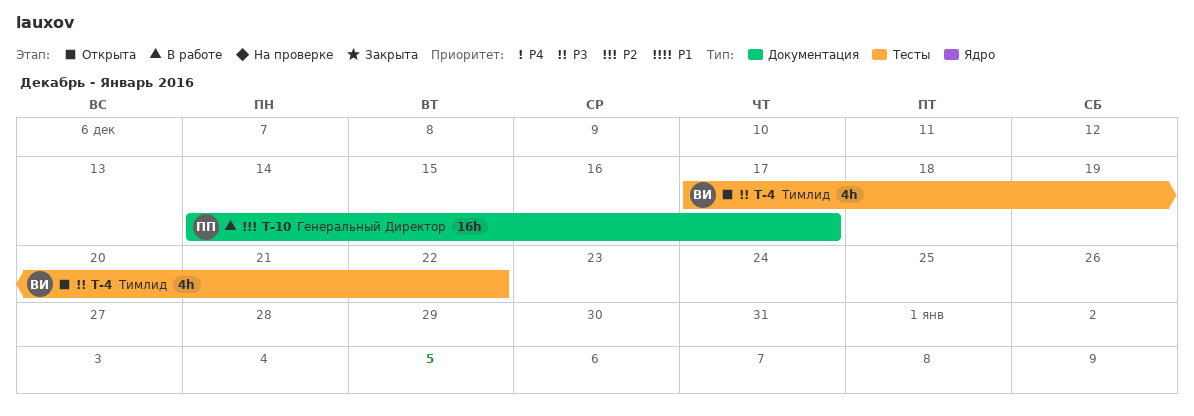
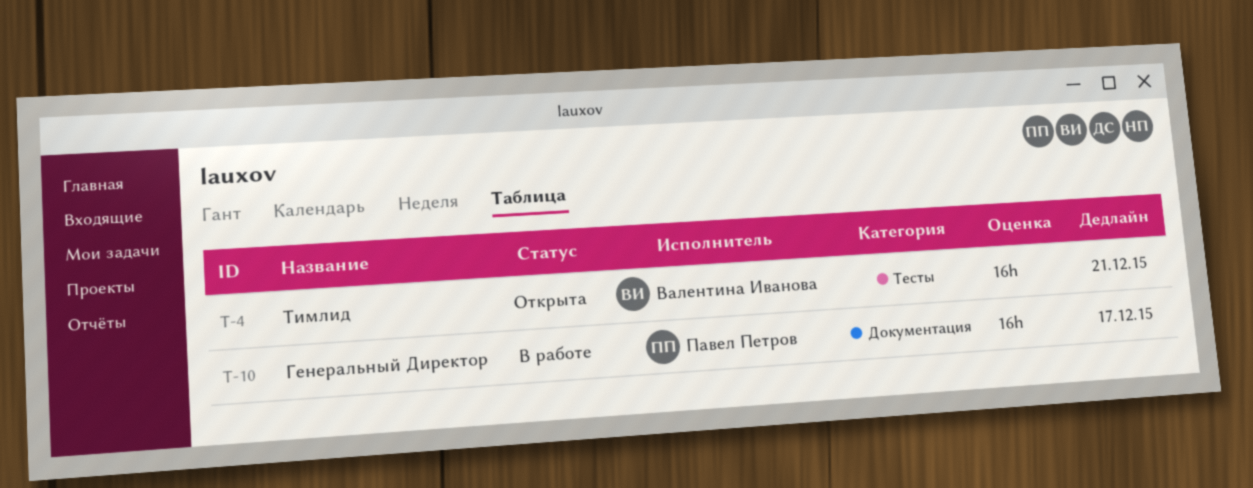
T-4, estimate: 4h -> 16h
T-4, due: Dec 22 -> Dec 21

